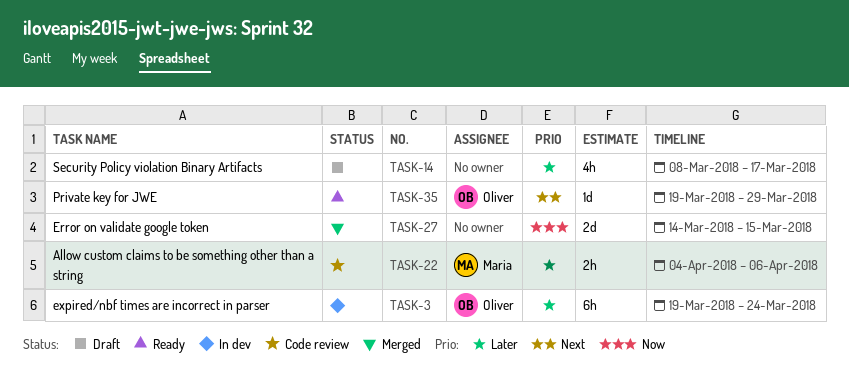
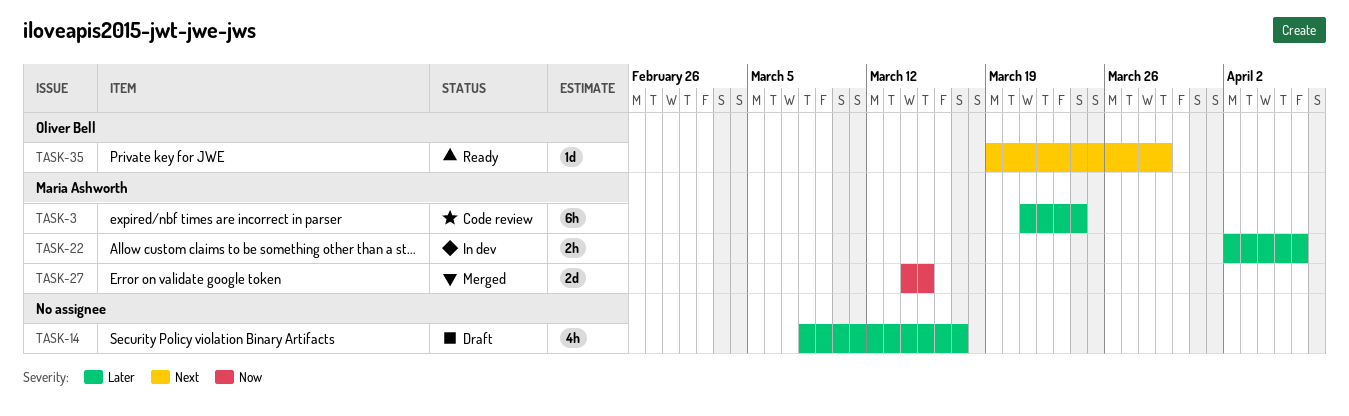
TASK-3, status: In dev -> Code review
TASK-3, owner: Oliver Bell -> Maria Ashworth
TASK-3, start: Mar 19 -> Mar 21
TASK-22, status: Code review -> In dev
TASK-22, start: Apr 4 -> Apr 2
TASK-27, owner: none -> Maria Ashworth

